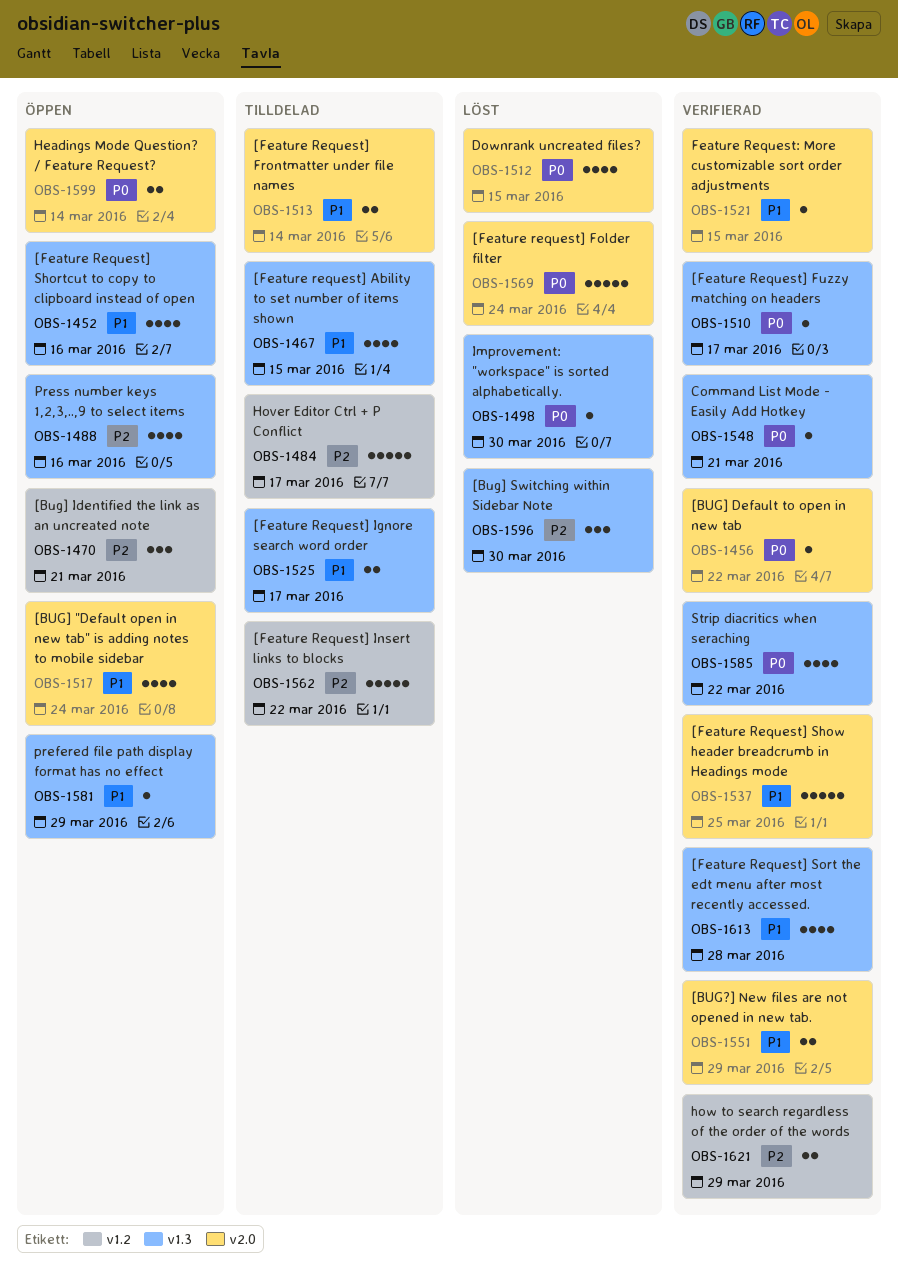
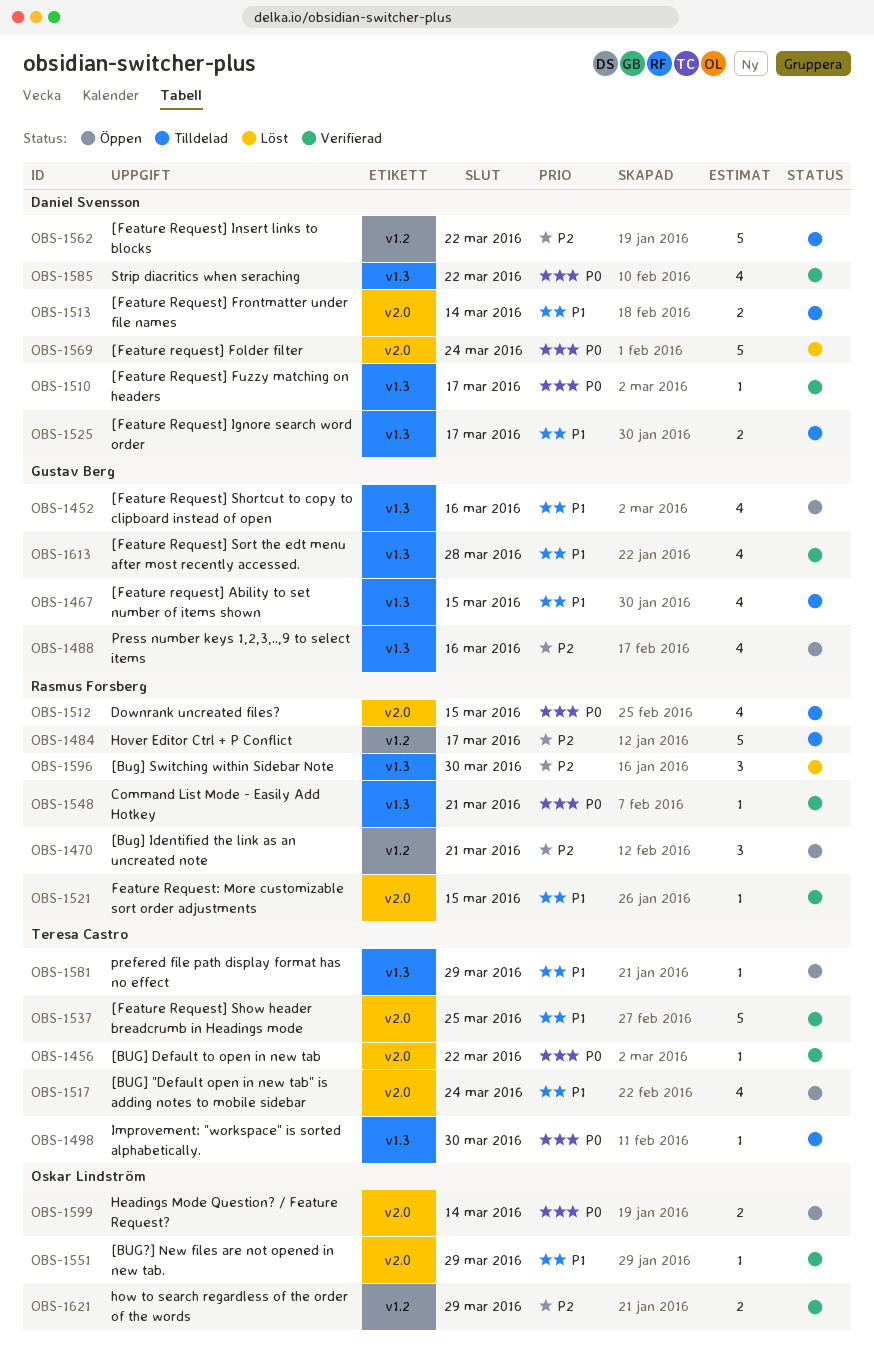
OBS-1498, status: Löst -> Tilldelad
OBS-1512, status: Löst -> Tilldelad
OBS-1551, estimate: 2 -> 1

